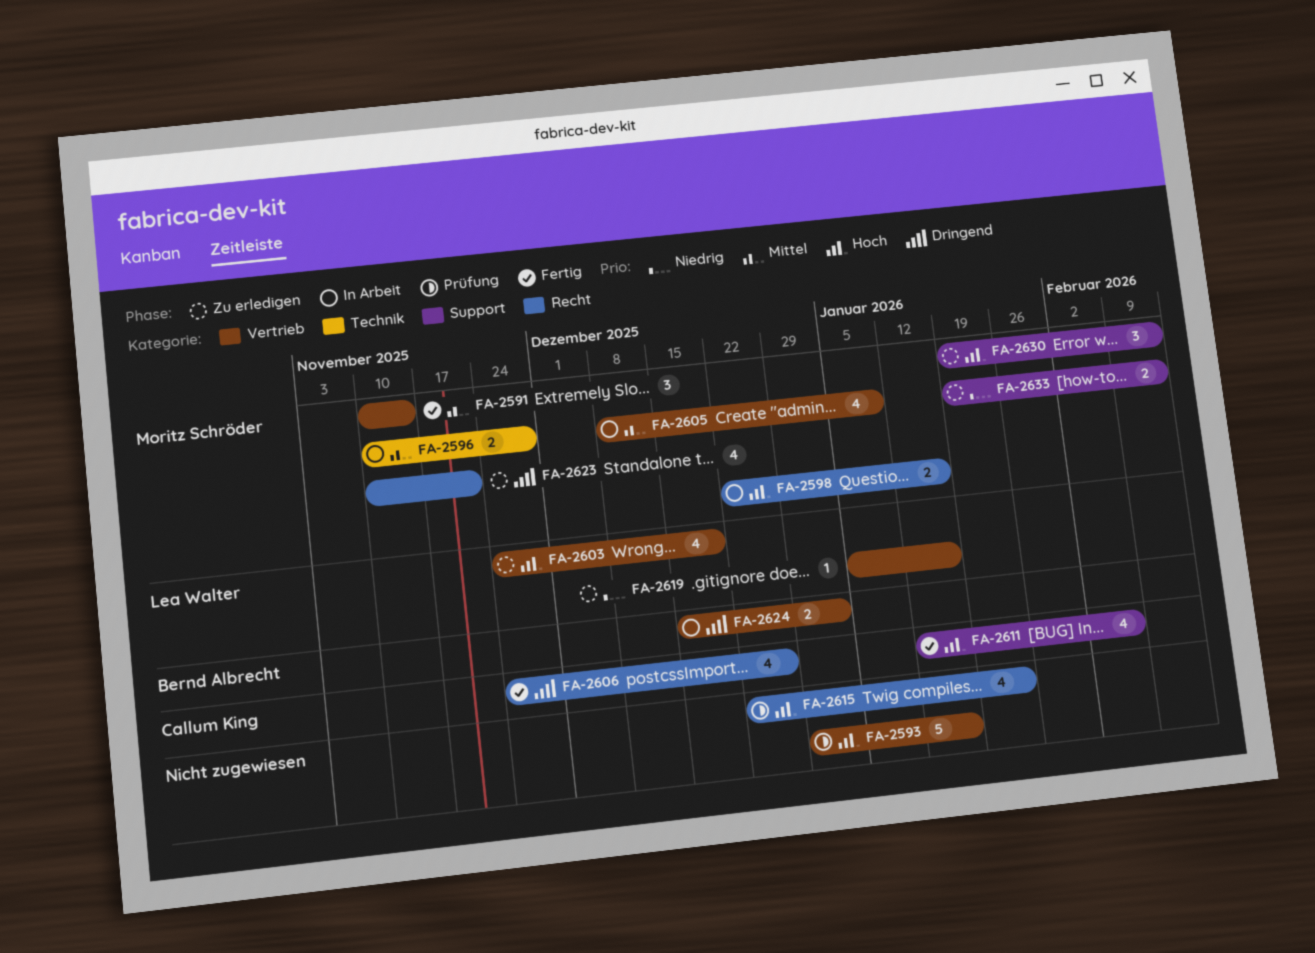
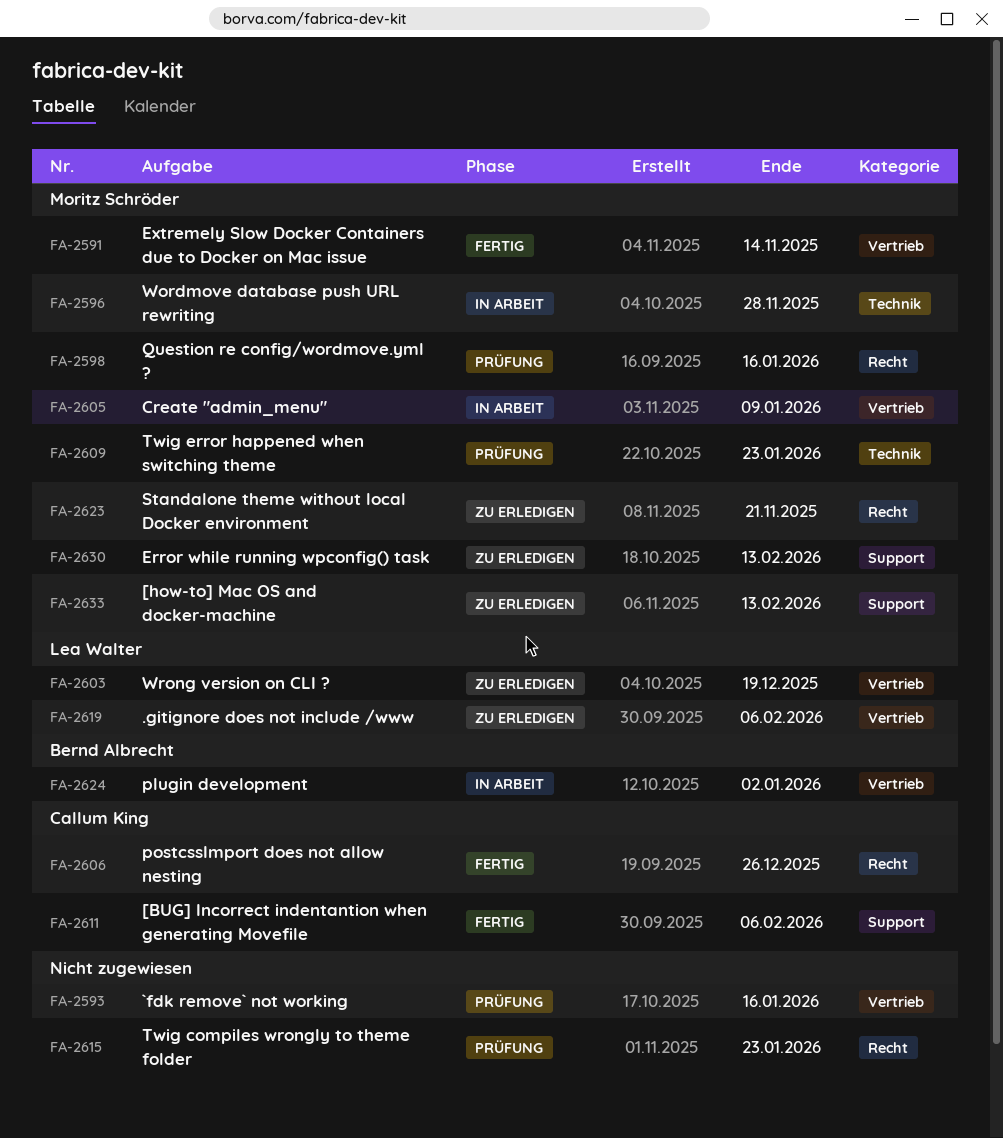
FA-2598, status: In Arbeit -> Prüfung
FA-2609: none -> present
FA-2619, due: Jan 16 -> Feb 6

